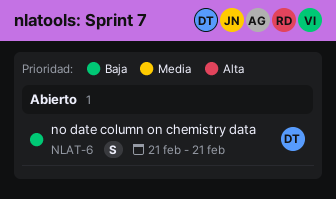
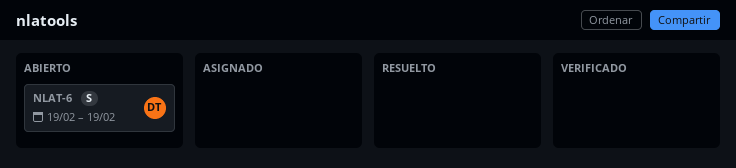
NLAT-6, start: Feb 21 -> Feb 19
NLAT-6, due: Feb 21 -> Feb 19

